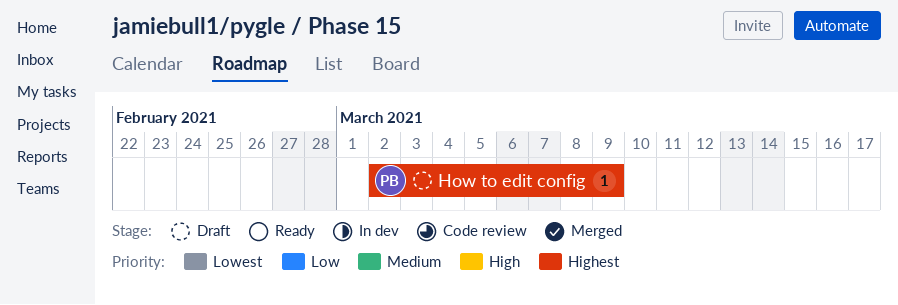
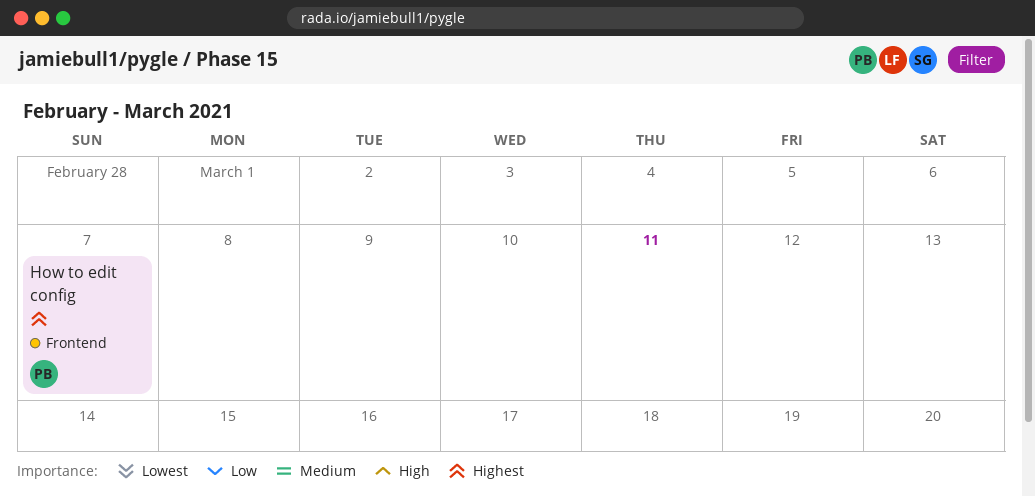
How to edit config, due: Mar 9 -> Mar 7

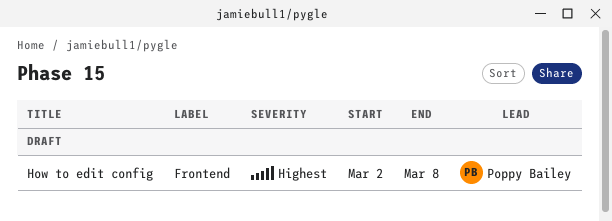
How to edit config, due: Mar 7 -> Mar 8

